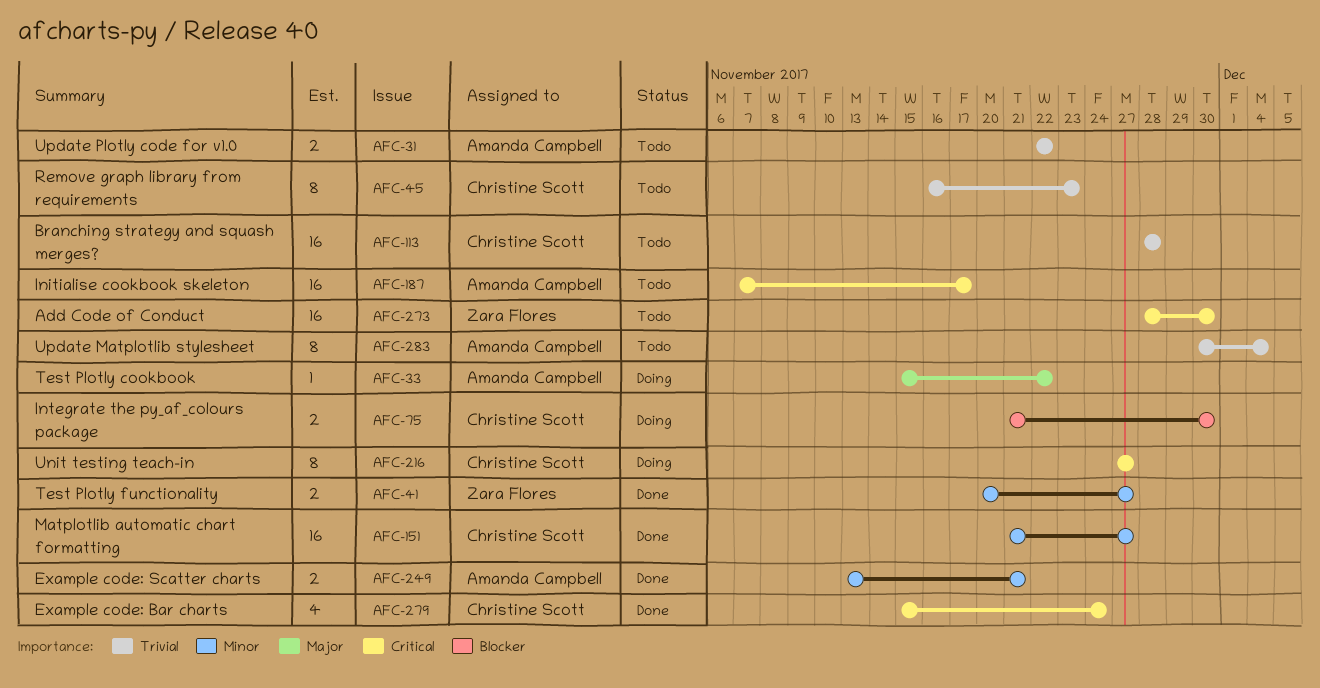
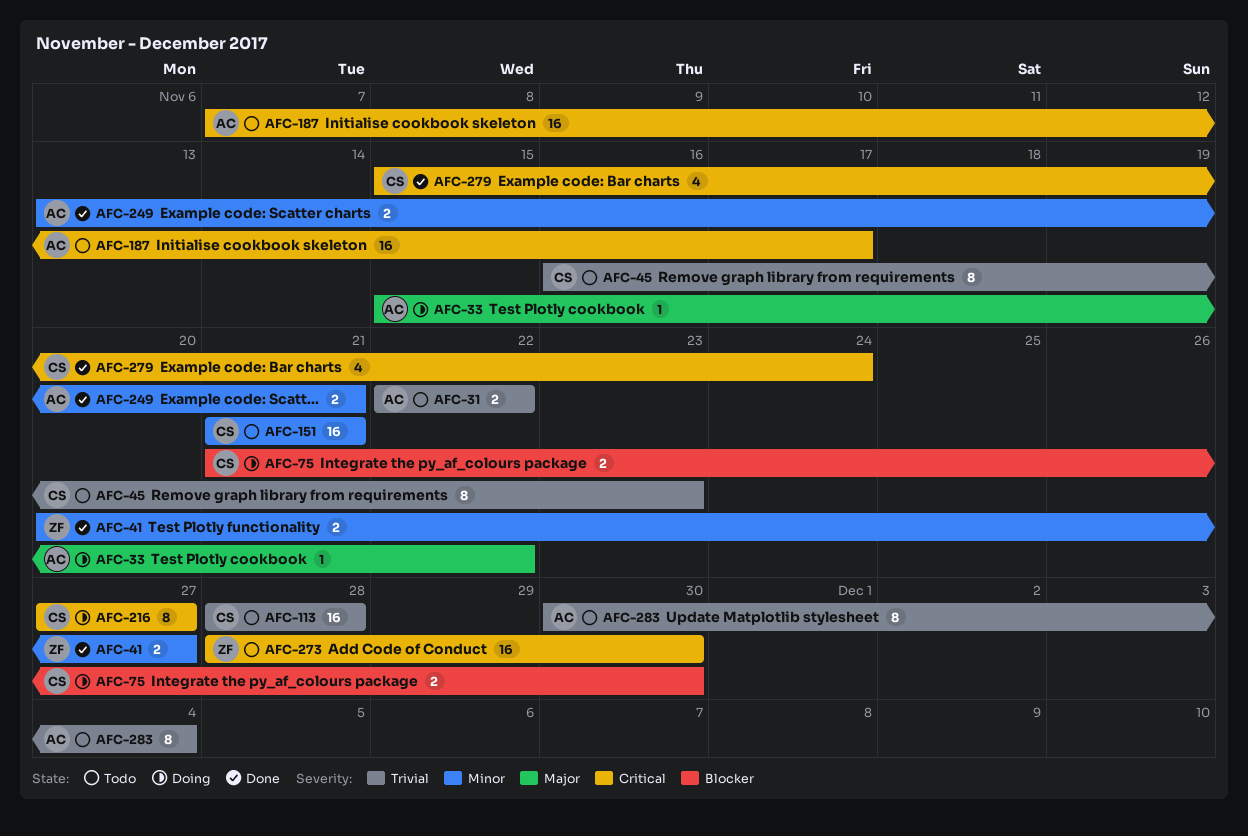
AFC-151, status: Done -> Todo
AFC-151, due: Nov 27 -> Nov 21

